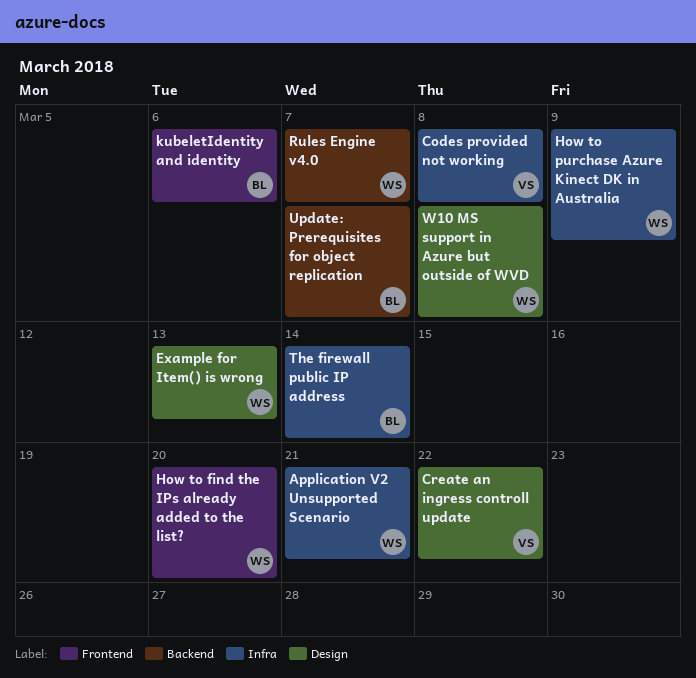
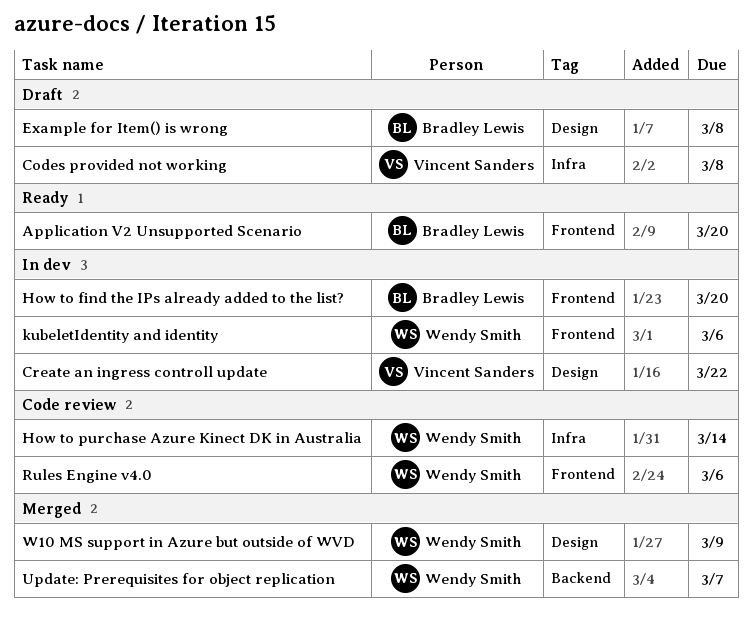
Application V2 Unsupported Scenario, owner: Wendy Smith -> Bradley Lewis
Application V2 Unsupported Scenario, label: Infra -> Frontend
Application V2 Unsupported Scenario, due: Mar 21 -> Mar 20
Example for Item() is wrong, owner: Wendy Smith -> Bradley Lewis
Example for Item() is wrong, due: Mar 13 -> Mar 8
How to find the IPs already added to the list?, owner: Wendy Smith -> Bradley Lewis
How to purchase Azure Kinect DK in Australia, due: Mar 9 -> Mar 14
kubeletIdentity and identity, owner: Bradley Lewis -> Wendy Smith
Rules Engine v4.0, label: Backend -> Frontend
Rules Engine v4.0, due: Mar 7 -> Mar 6
The firewall public IP address: present -> none
Update: Prerequisites for object replication, owner: Bradley Lewis -> Wendy Smith
W10 MS support in Azure but outside of WVD, due: Mar 8 -> Mar 9

